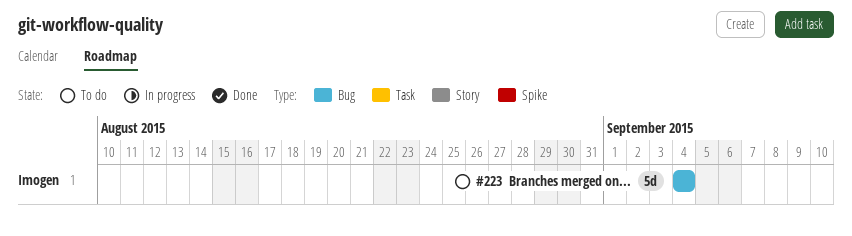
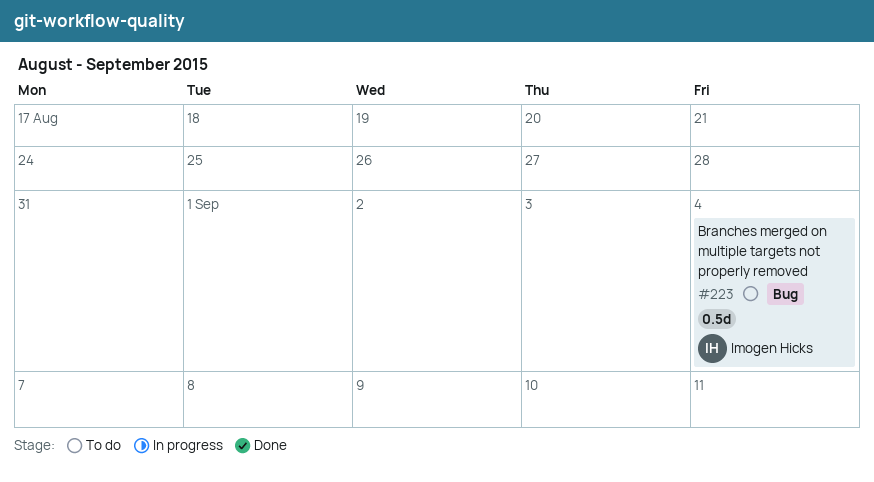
#223, estimate: 5d -> 0.5d

